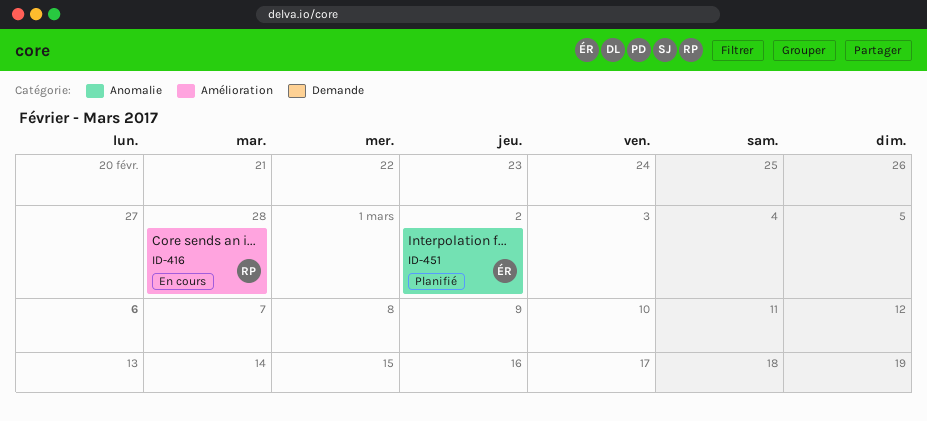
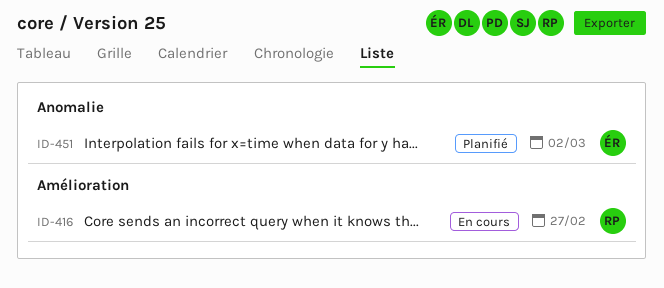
ID-416, due: Feb 28 -> Feb 27

